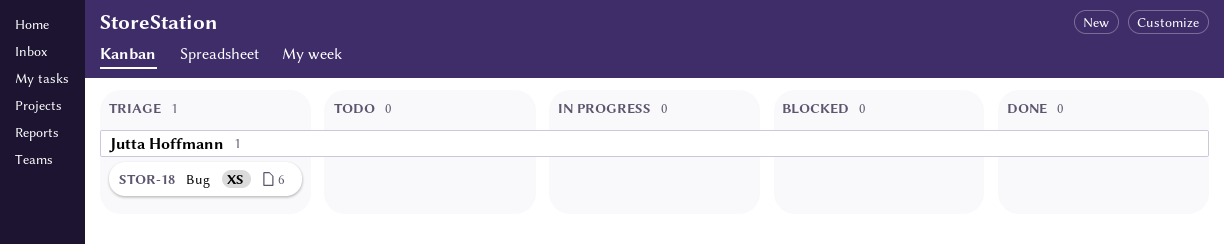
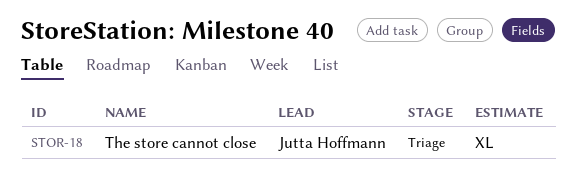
STOR-18, estimate: XS -> XL

